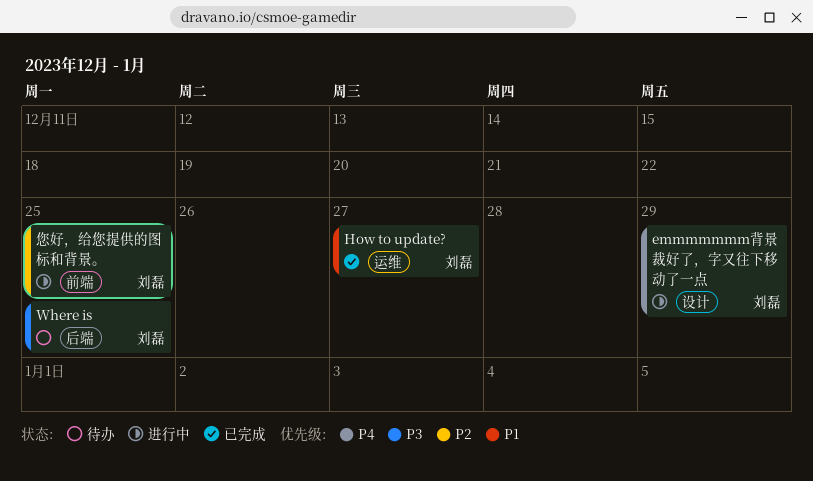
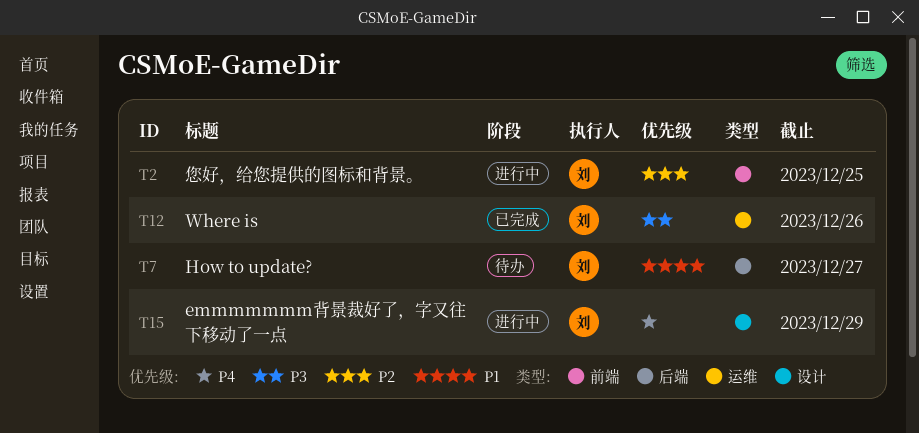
How to update?, status: 已完成 -> 待办
How to update?, label: 运维 -> 后端
Where is, status: 待办 -> 已完成
Where is, label: 后端 -> 运维
Where is, due: Dec 25 -> Dec 26

